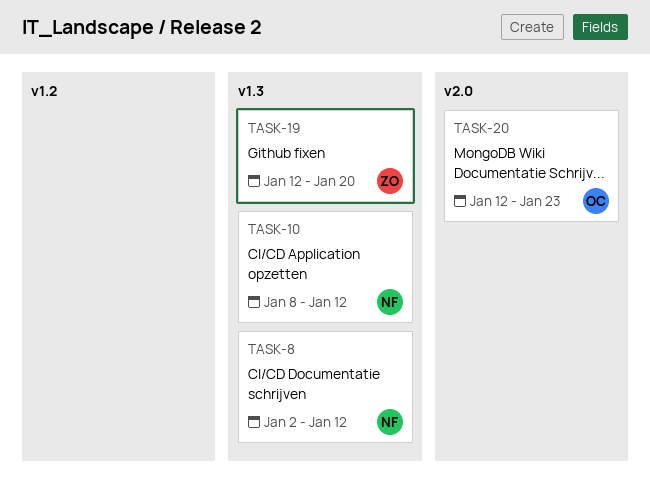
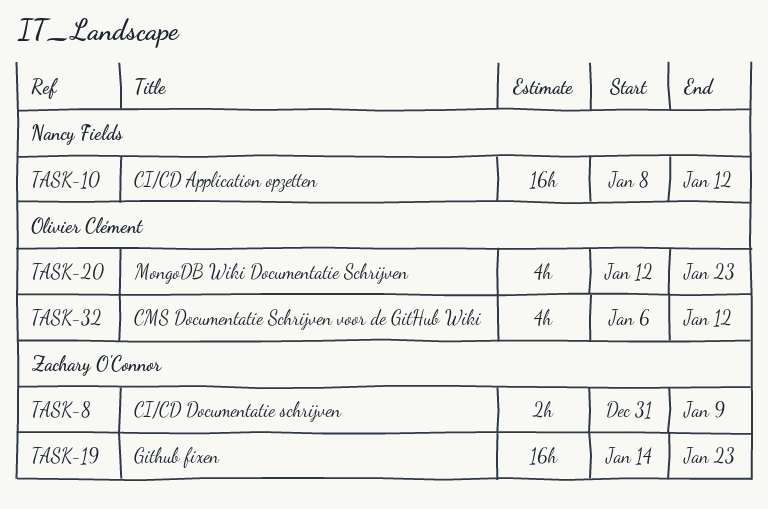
TASK-8, owner: Nancy Fields -> Zachary O'Connor
TASK-8, start: Jan 2 -> Dec 31
TASK-8, due: Jan 12 -> Jan 9
TASK-19, start: Jan 12 -> Jan 14
TASK-19, due: Jan 20 -> Jan 23
TASK-32: none -> present

